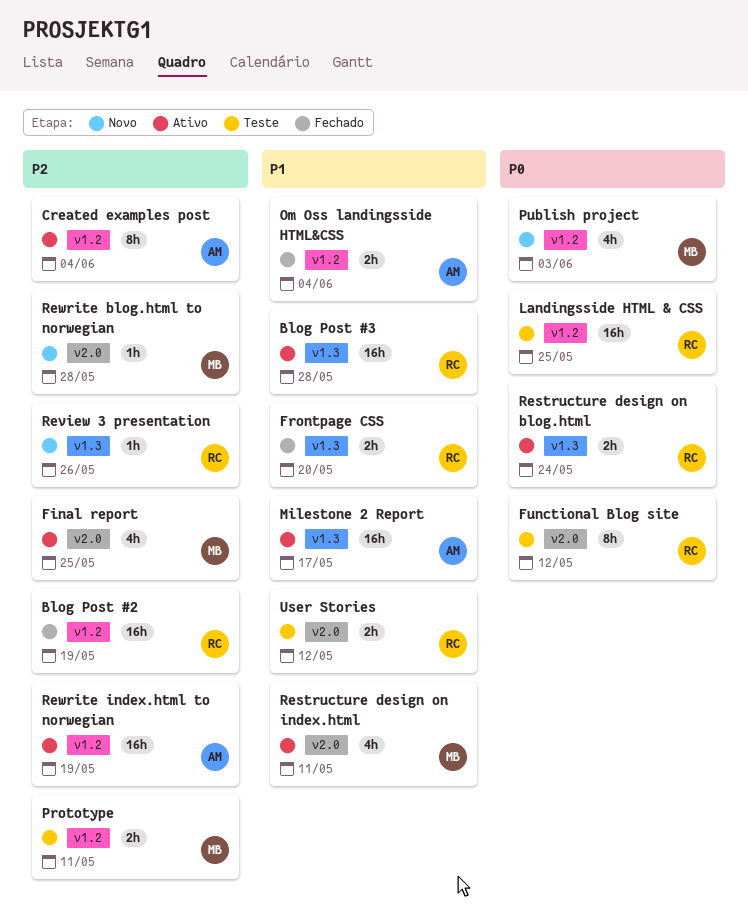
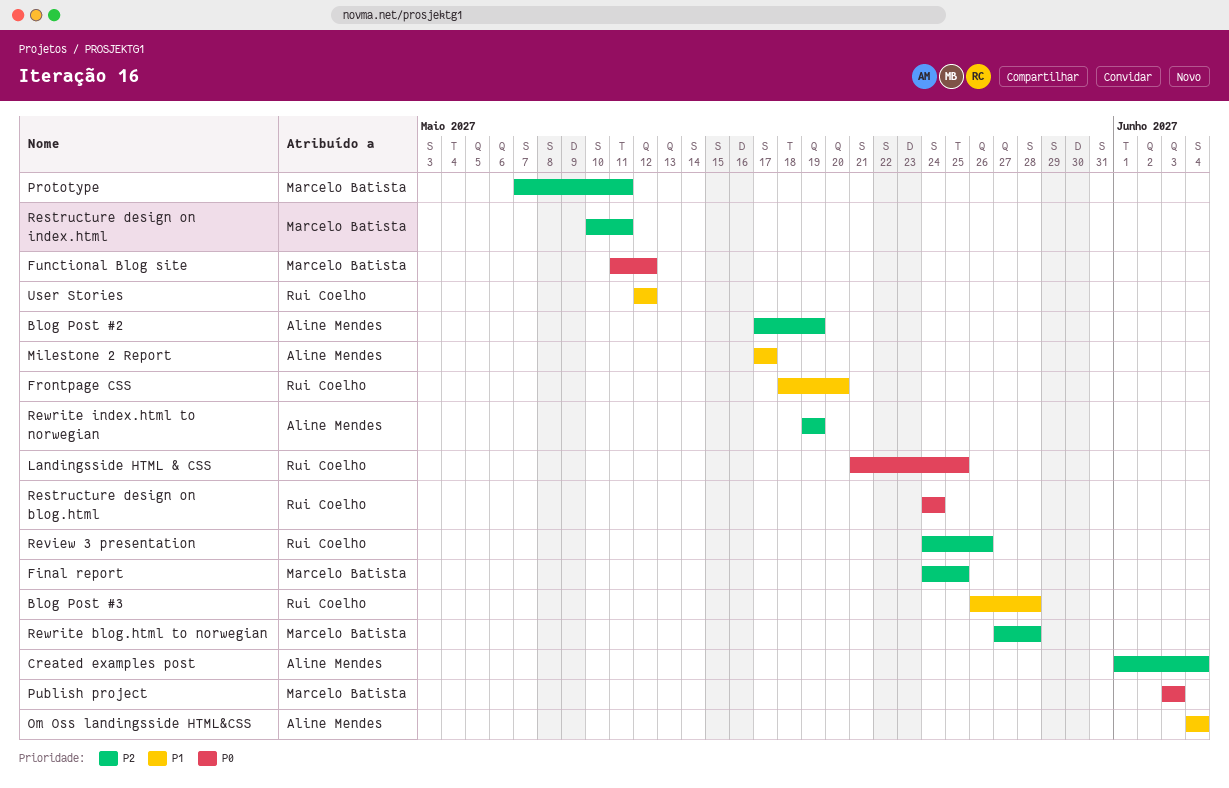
Blog Post #2, owner: Rui Coelho -> Aline Mendes
Functional Blog site, owner: Rui Coelho -> Marcelo Batista
Restructure design on index.html, priority: P1 -> P2

